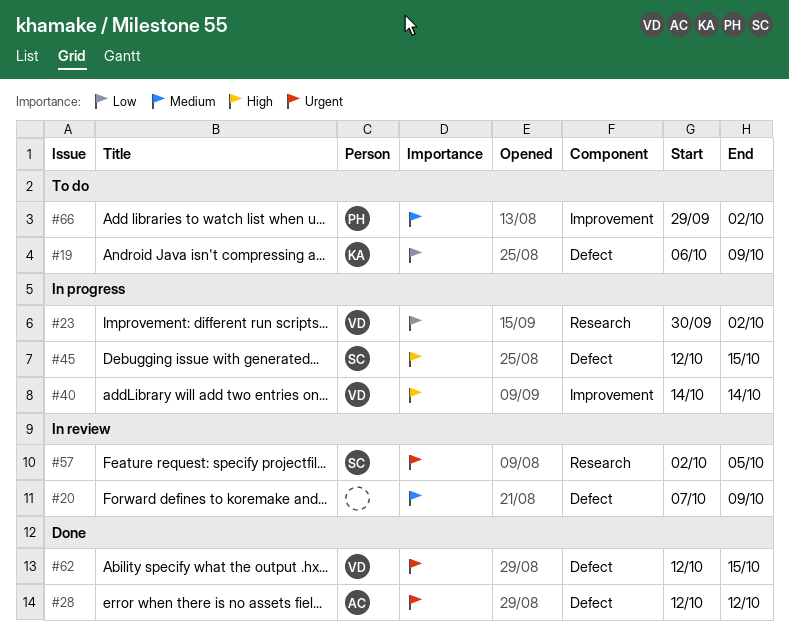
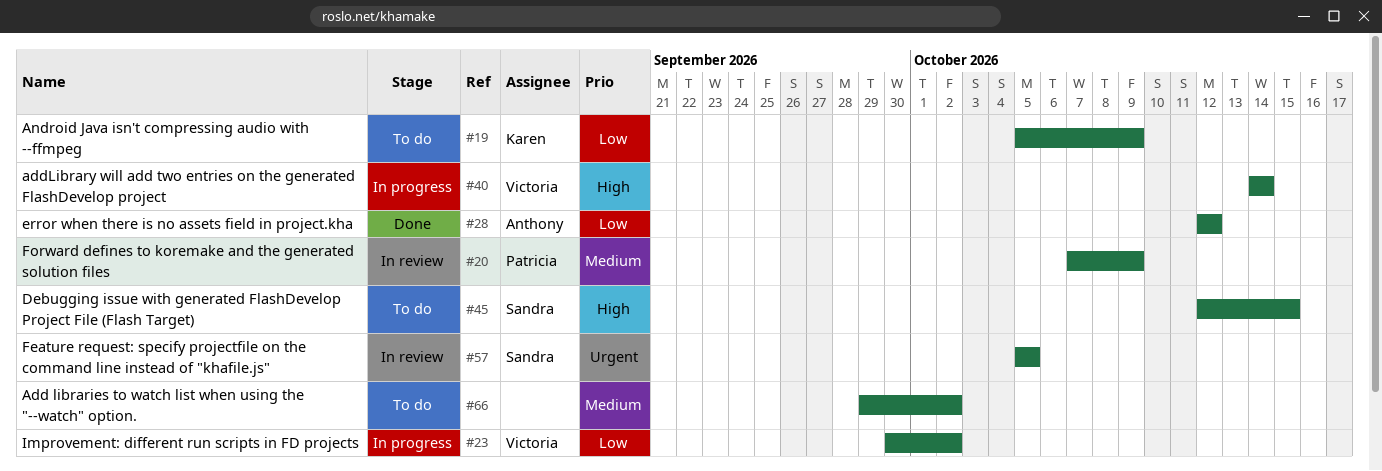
#19, start: Oct 6 -> Oct 5
#20, owner: none -> Patricia
#28, priority: Urgent -> Low
#45, status: In progress -> To do
#57, start: Oct 2 -> Oct 5
#62: present -> none
#66, owner: Patricia -> none

